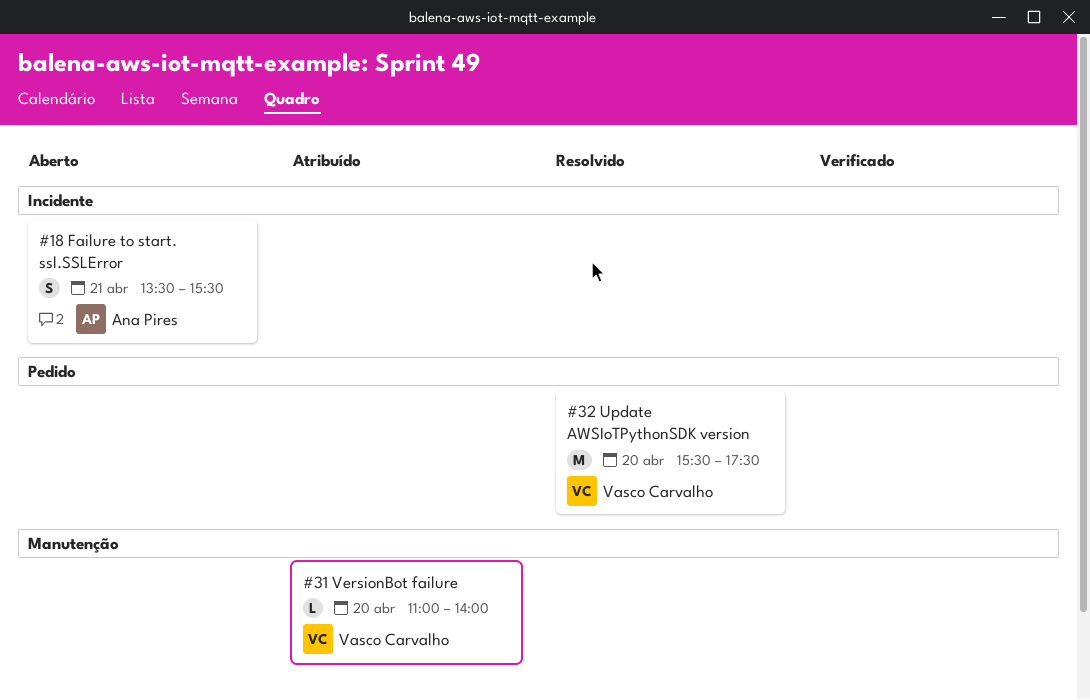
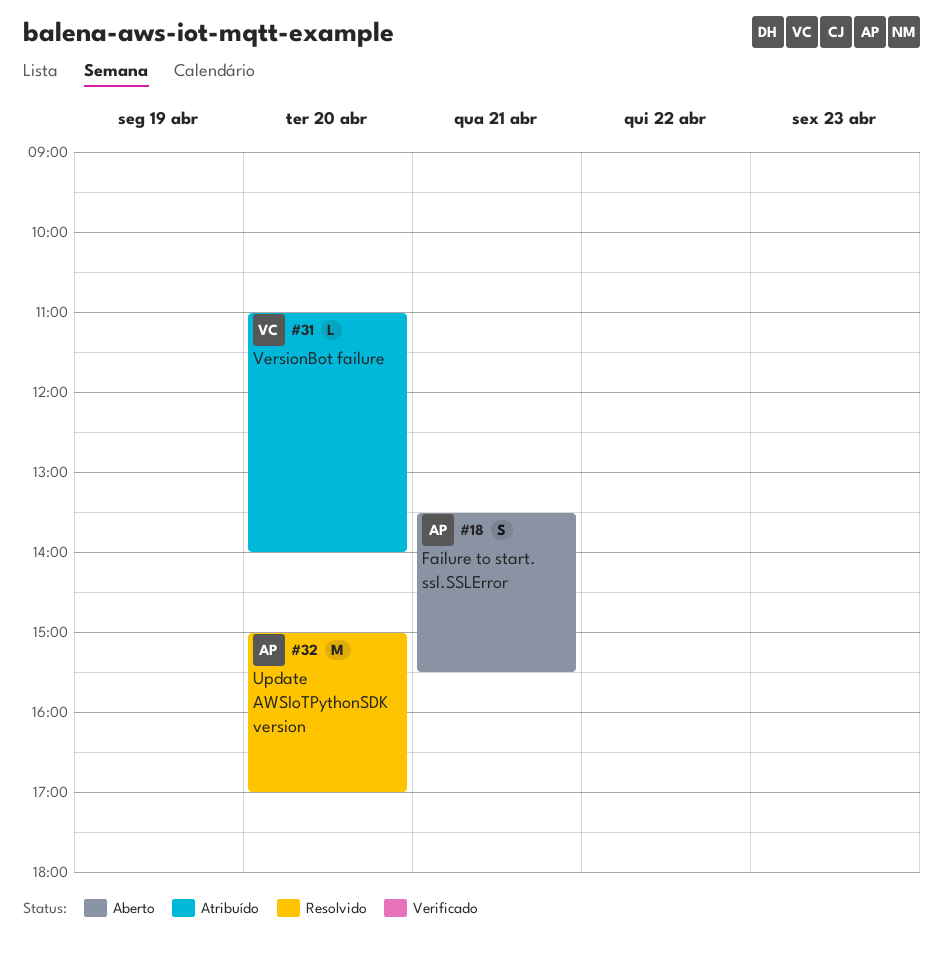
#32, owner: Vasco Carvalho -> Ana Pires
#32, begins: 15:30 -> 15:00
#32, ends: 17:30 -> 17:00

